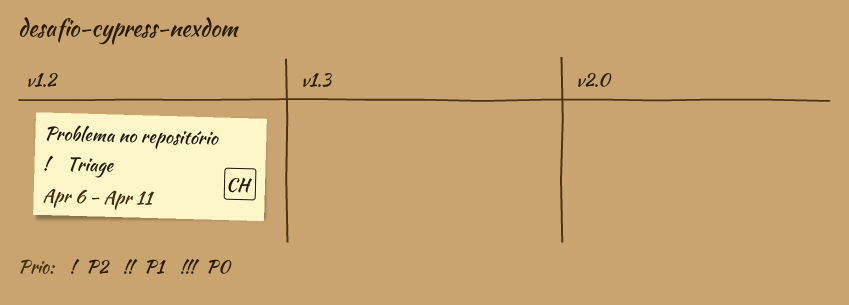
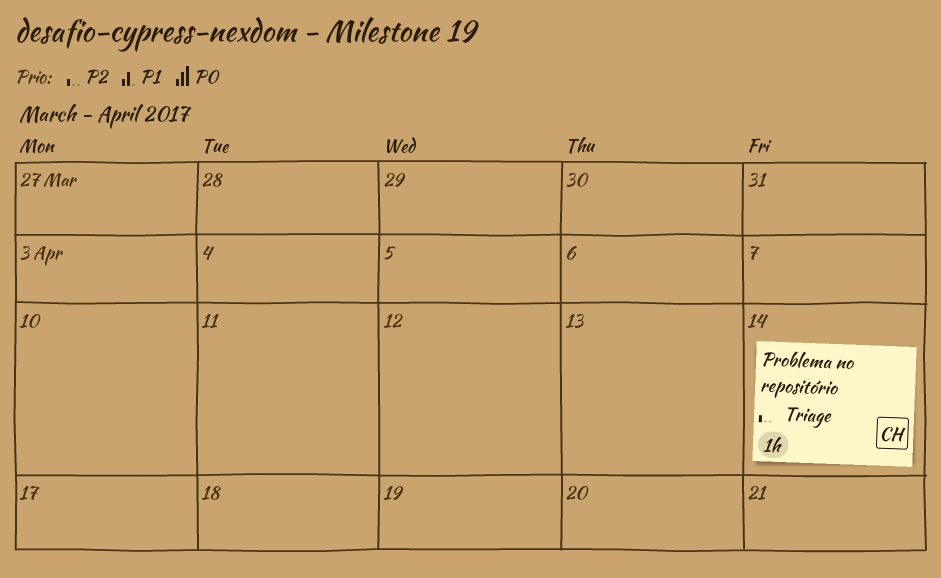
Problema no repositório, due: Apr 11 -> Apr 14

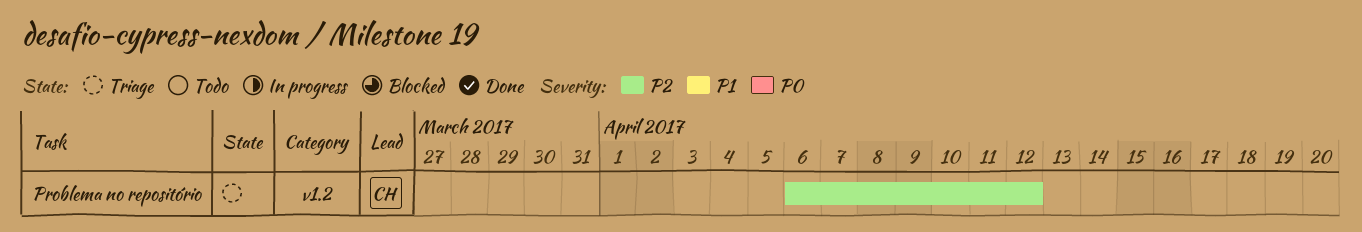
Problema no repositório, due: Apr 14 -> Apr 12

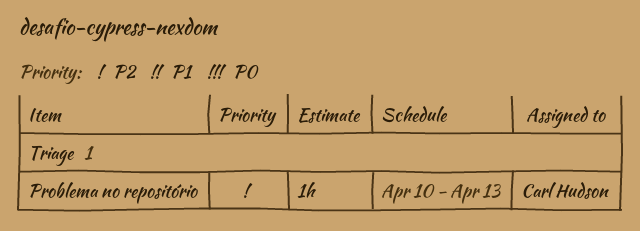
Problema no repositório, start: Apr 6 -> Apr 10
Problema no repositório, due: Apr 12 -> Apr 13

